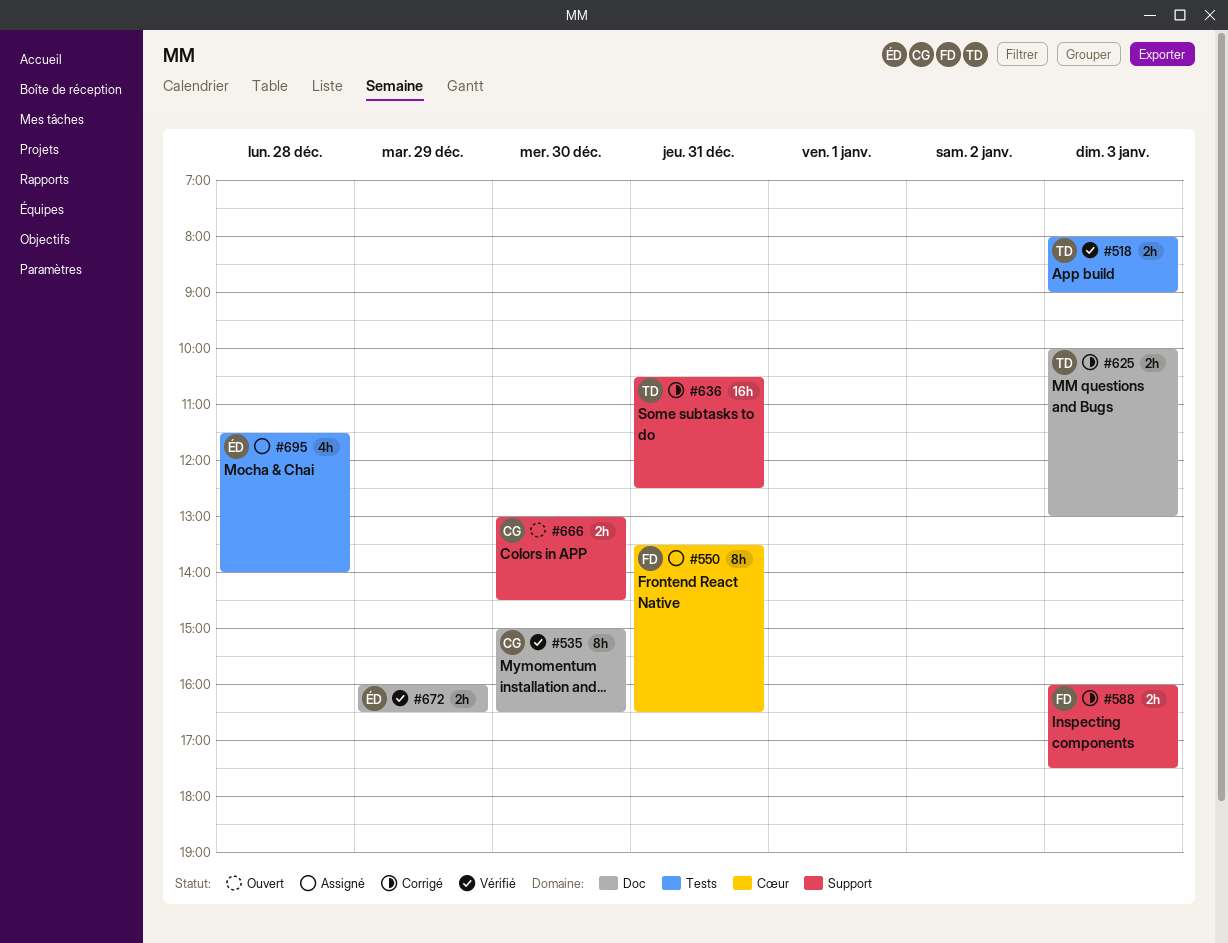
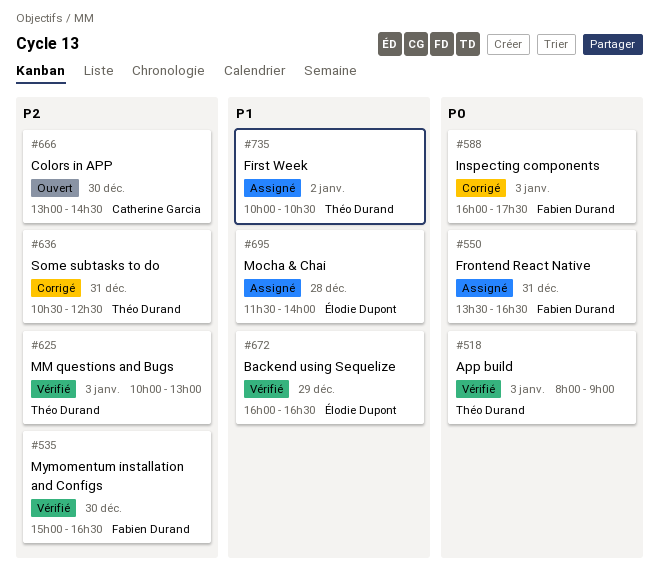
#535, owner: Catherine Garcia -> Fabien Durand
#625, status: Corrigé -> Vérifié
#735: none -> present

